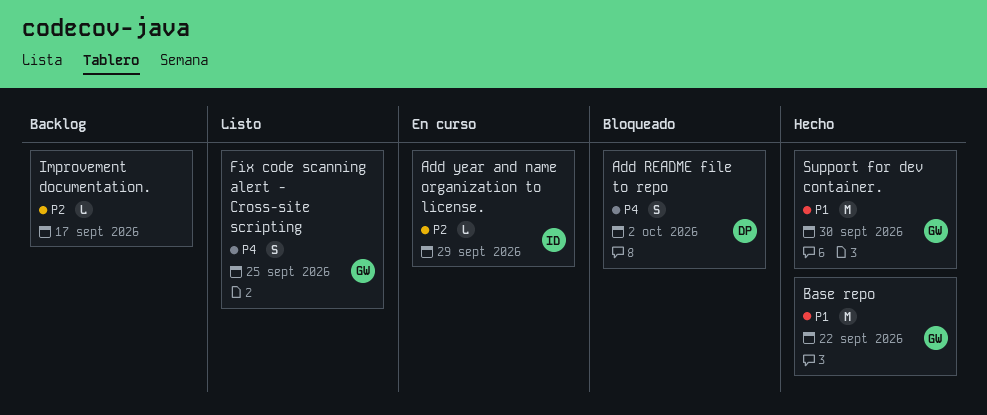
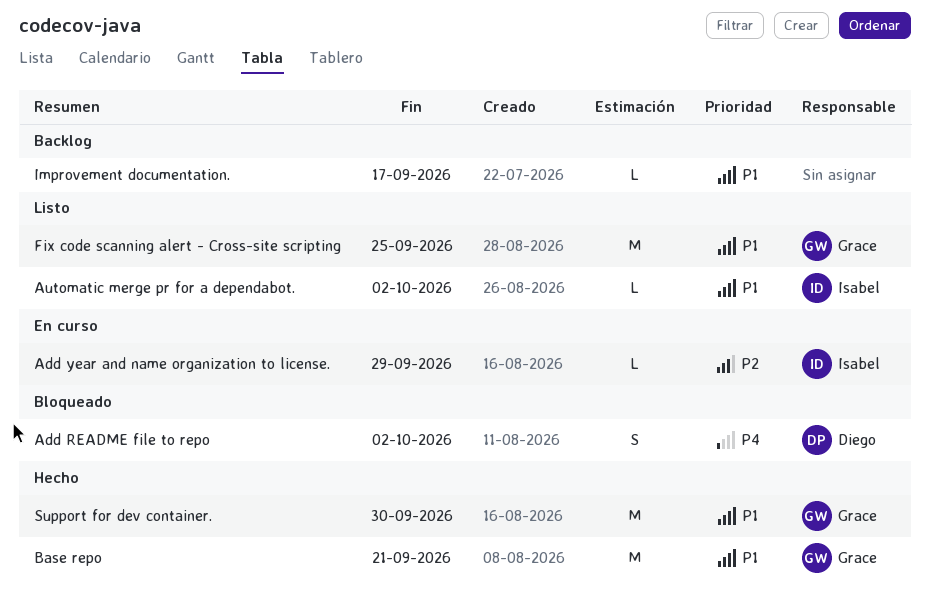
Automatic merge pr for a dependabot.: none -> present
Base repo, due: Sep 22 -> Sep 21
Fix code scanning alert - Cross-site scripting, priority: P4 -> P1
Fix code scanning alert - Cross-site scripting, estimate: S -> M
Improvement documentation., priority: P2 -> P1

